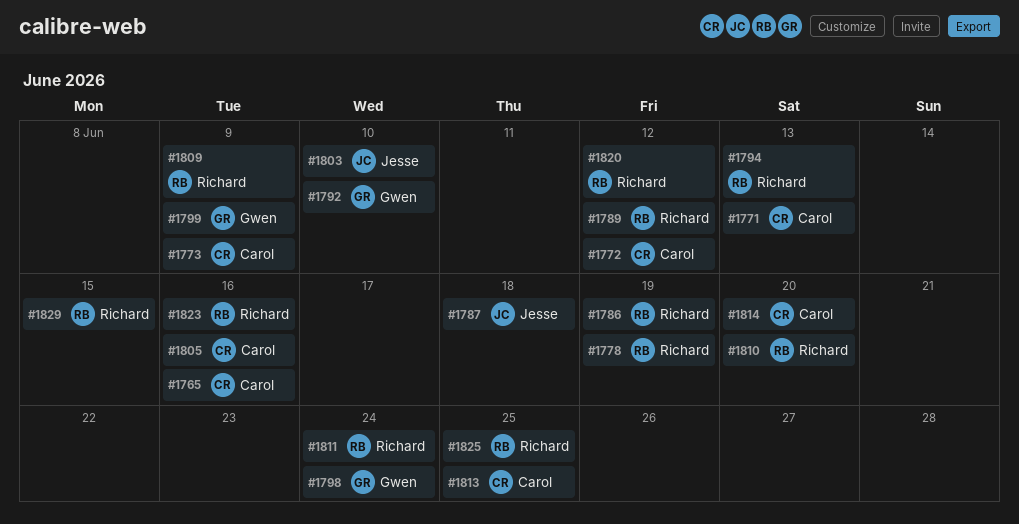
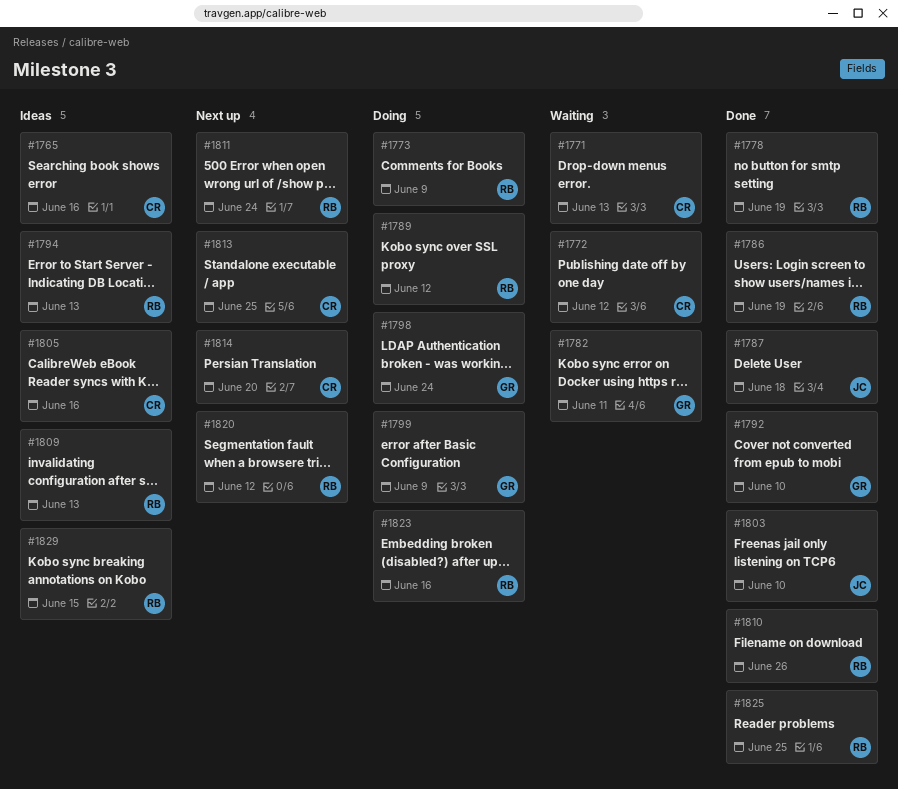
#1773, owner: Carol -> Richard
#1782: none -> present
#1809, due: Jun 9 -> Jun 13
#1810, due: Jun 20 -> Jun 26

